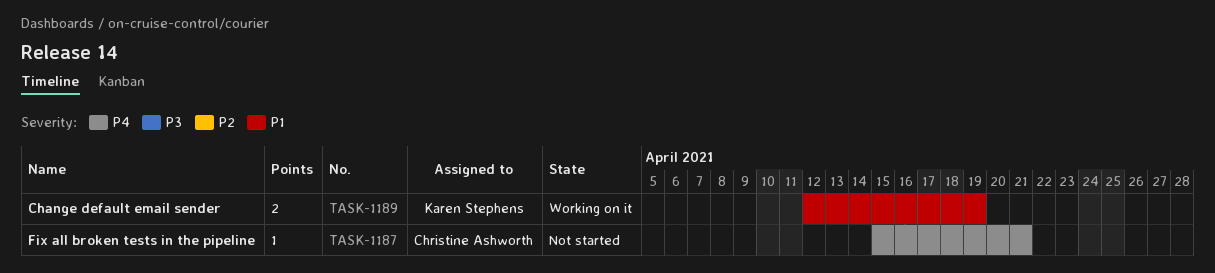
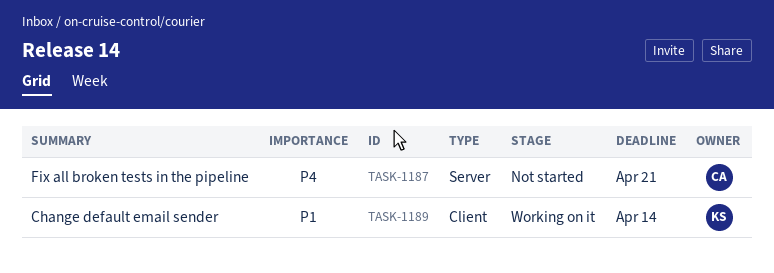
TASK-1189, due: Apr 19 -> Apr 14

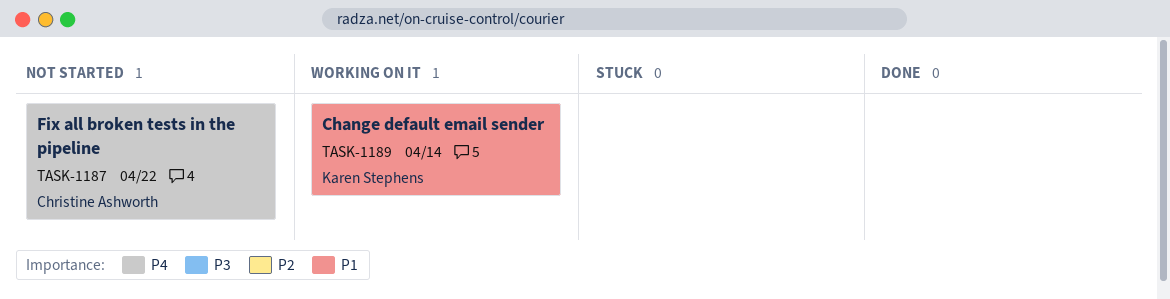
TASK-1187, due: Apr 21 -> Apr 22

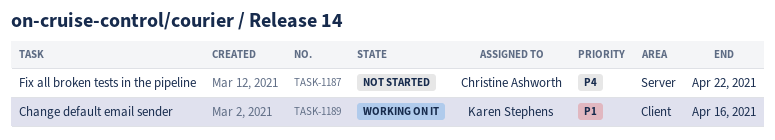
TASK-1189, due: Apr 14 -> Apr 16

